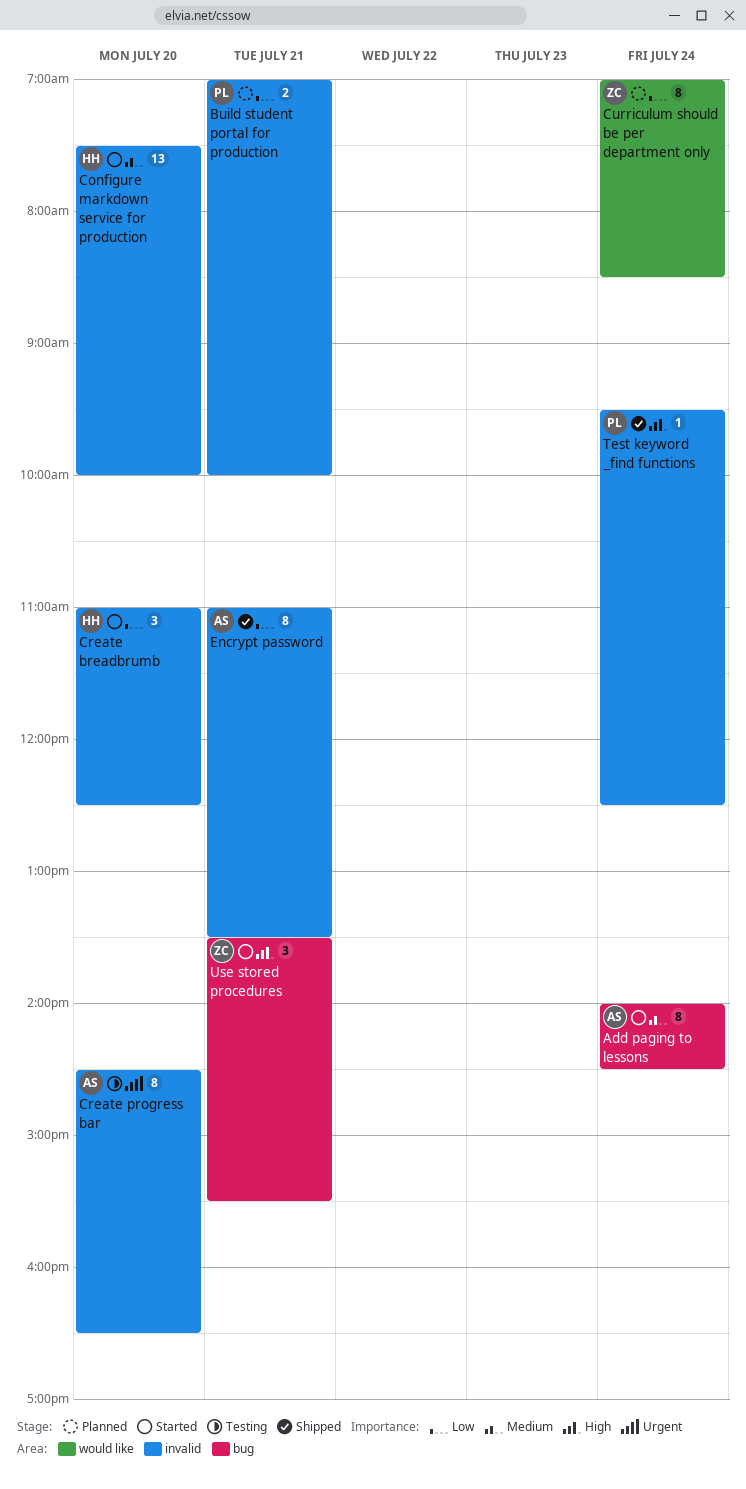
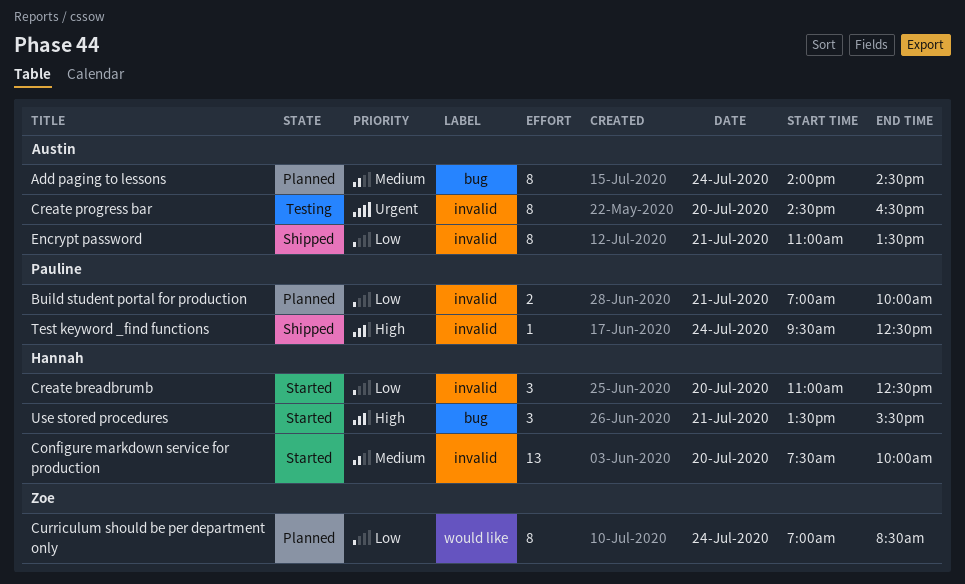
Add paging to lessons, status: Started -> Planned
Use stored procedures, owner: Zoe -> Hannah

